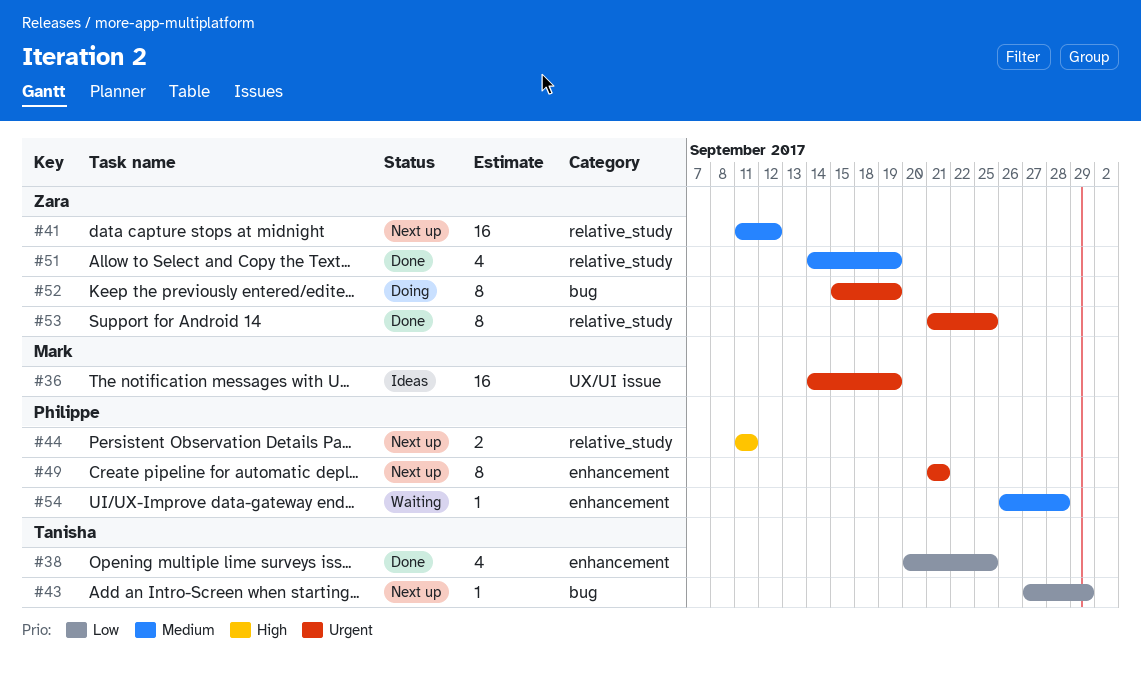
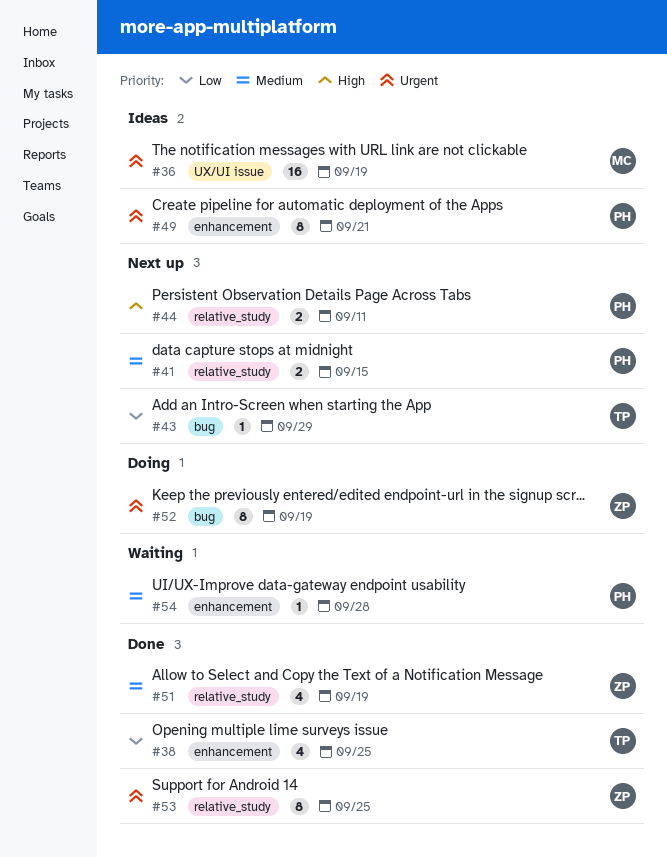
#41, owner: Zara -> Philippe
#41, estimate: 16 -> 2
#41, due: Sep 12 -> Sep 15
#49, status: Next up -> Ideas

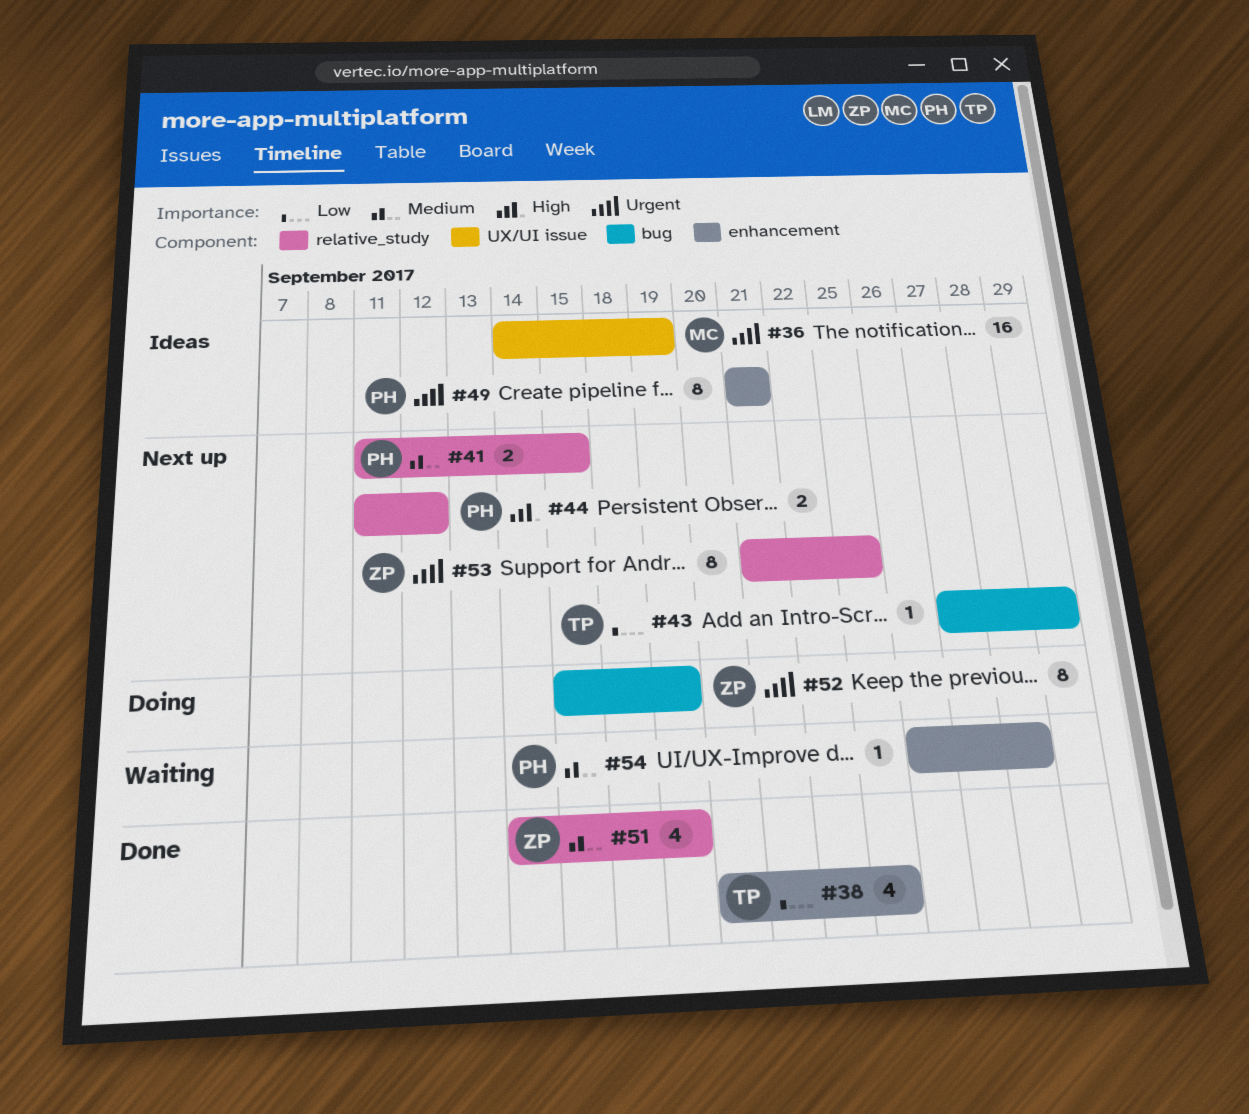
#44, due: Sep 11 -> Sep 12
#53, status: Done -> Next up

